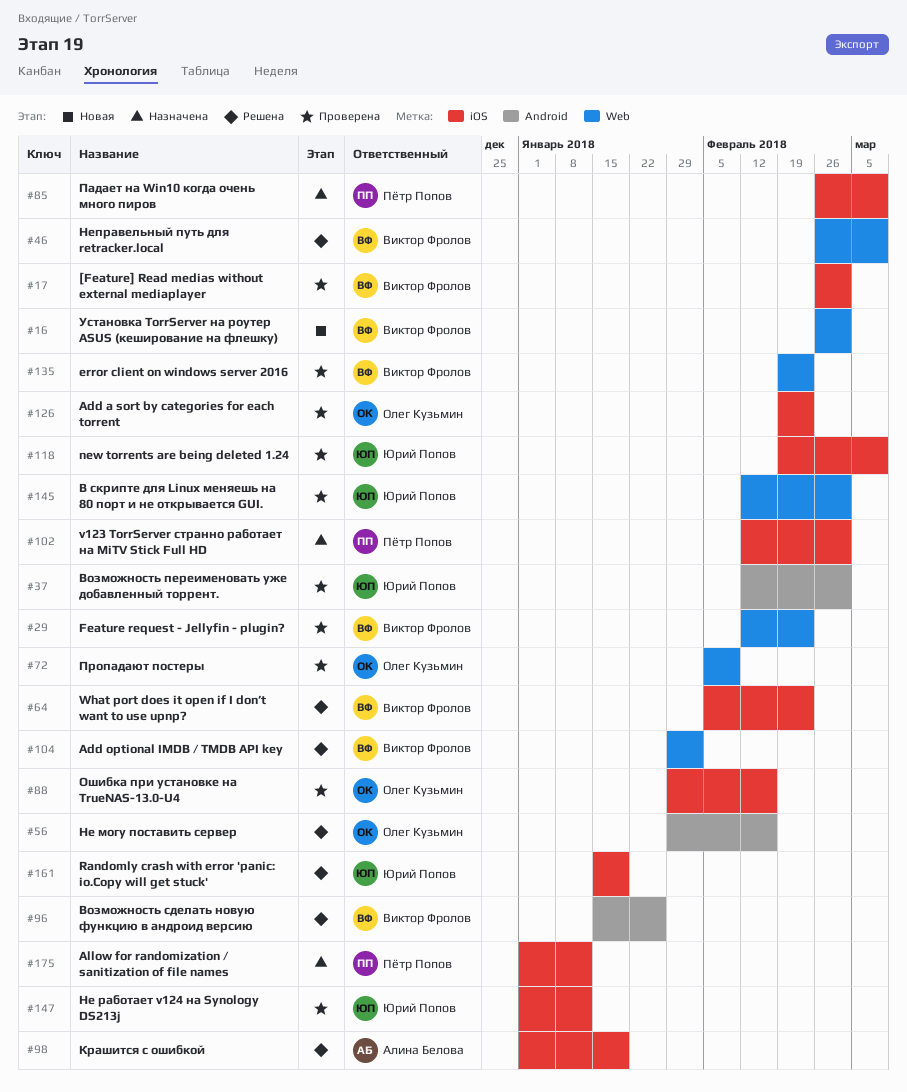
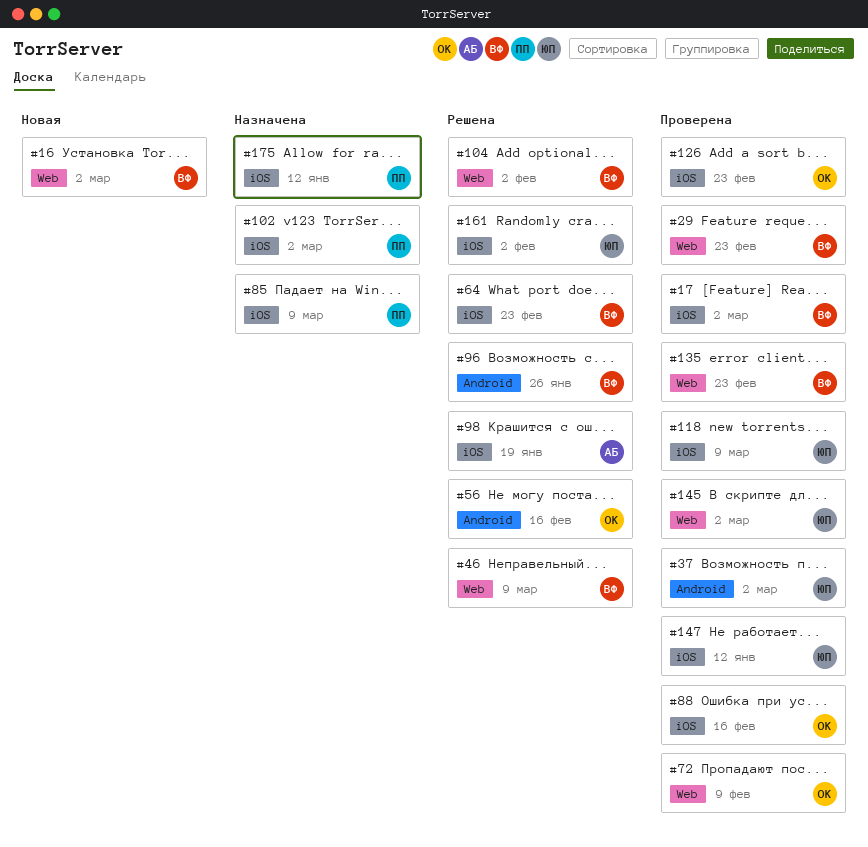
#161, due: Jan 19 -> Feb 2

